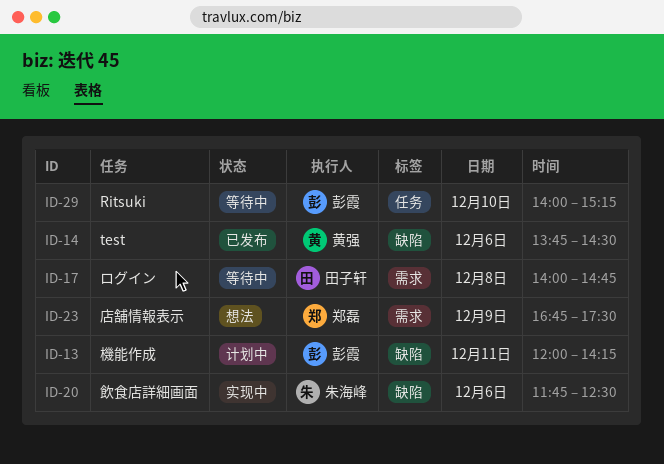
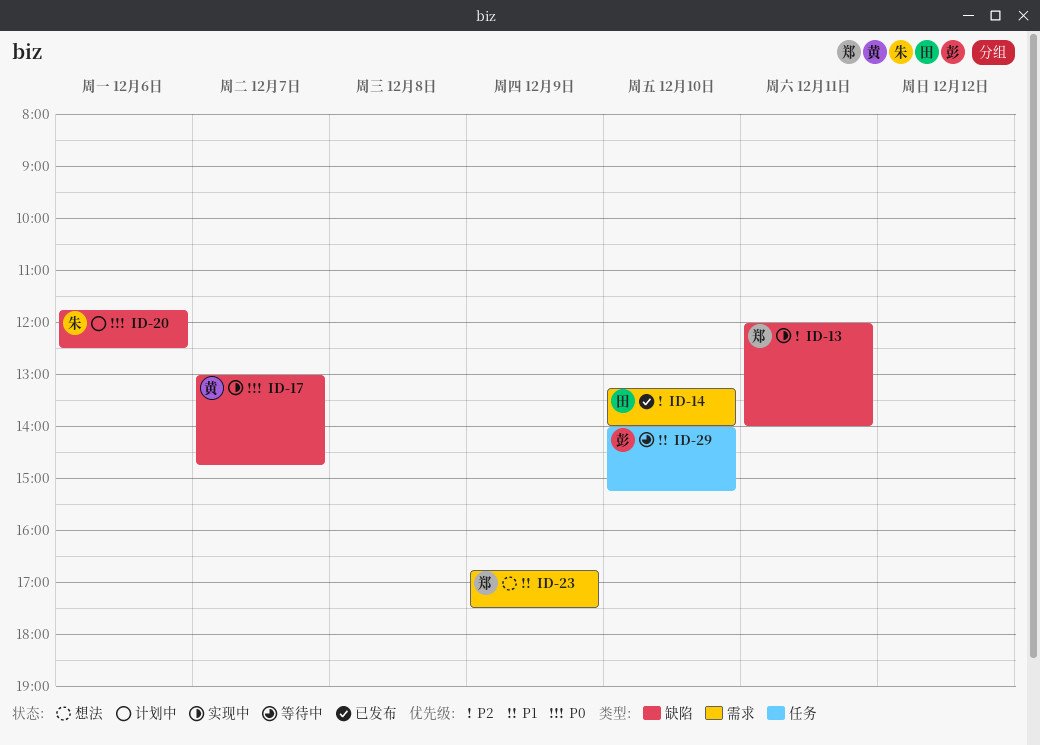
ID-13, status: 计划中 -> 实现中
ID-13, owner: 彭霞 -> 郑磊
ID-13, ends: 14:15 -> 14:00
ID-14, owner: 黄强 -> 田子轩
ID-14, label: 缺陷 -> 需求
ID-14, day: Dec 6 -> Dec 10
ID-14, begins: 13:45 -> 13:15
ID-14, ends: 14:30 -> 14:00
ID-17, status: 等待中 -> 实现中
ID-17, owner: 田子轩 -> 黄强
ID-17, label: 需求 -> 缺陷
ID-17, day: Dec 8 -> Dec 7
ID-17, begins: 14:00 -> 13:00
ID-20, status: 实现中 -> 计划中

